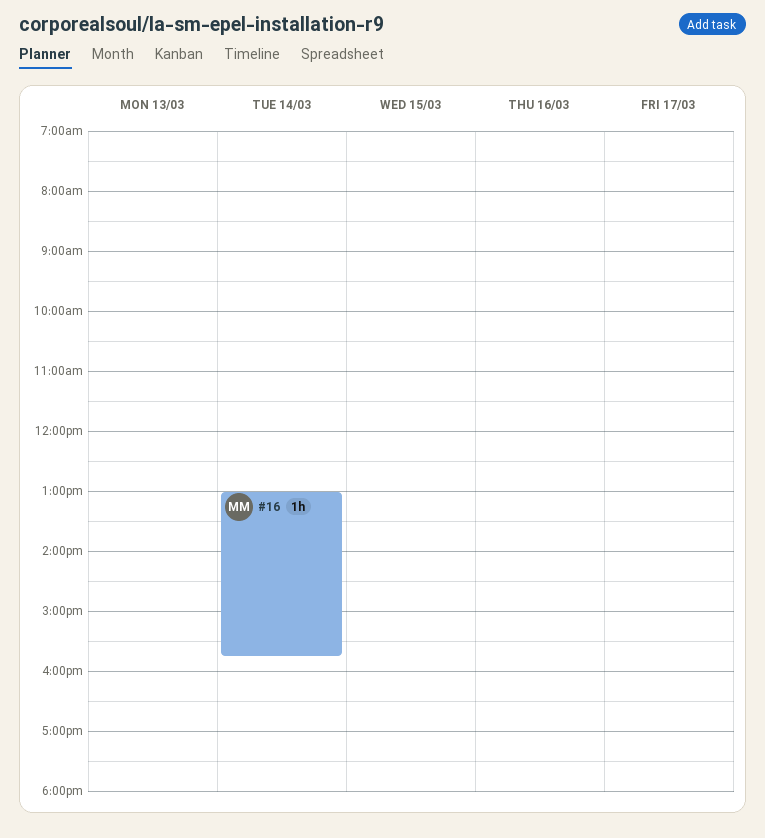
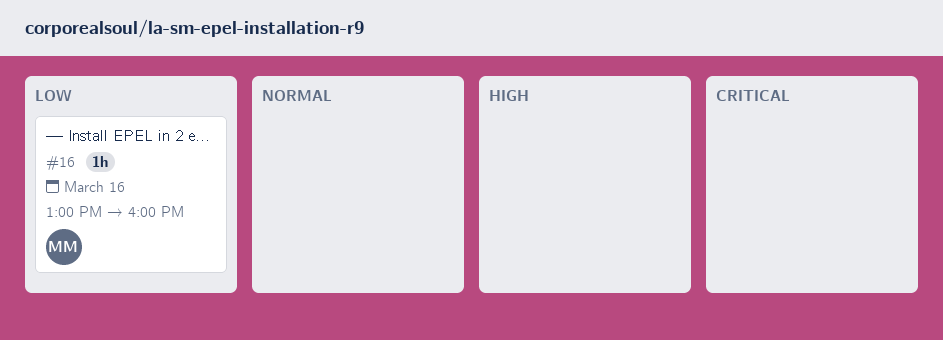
#16, day: Mar 14 -> Mar 16
#16, ends: 15:45 -> 16:00

